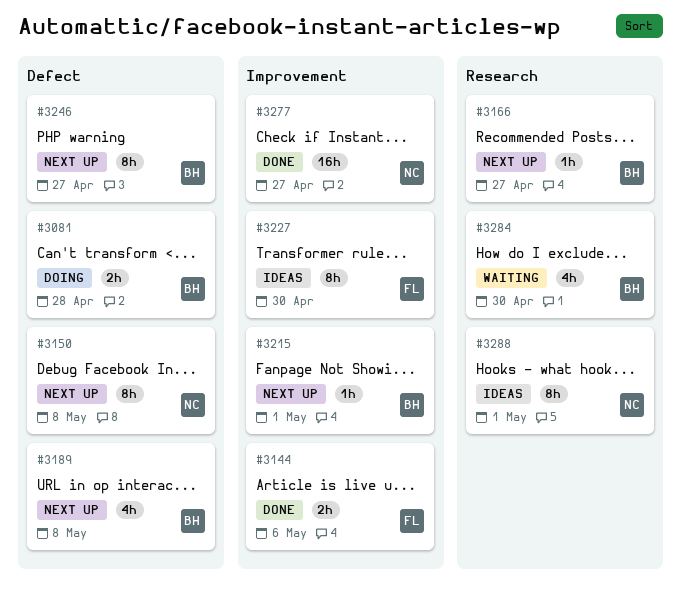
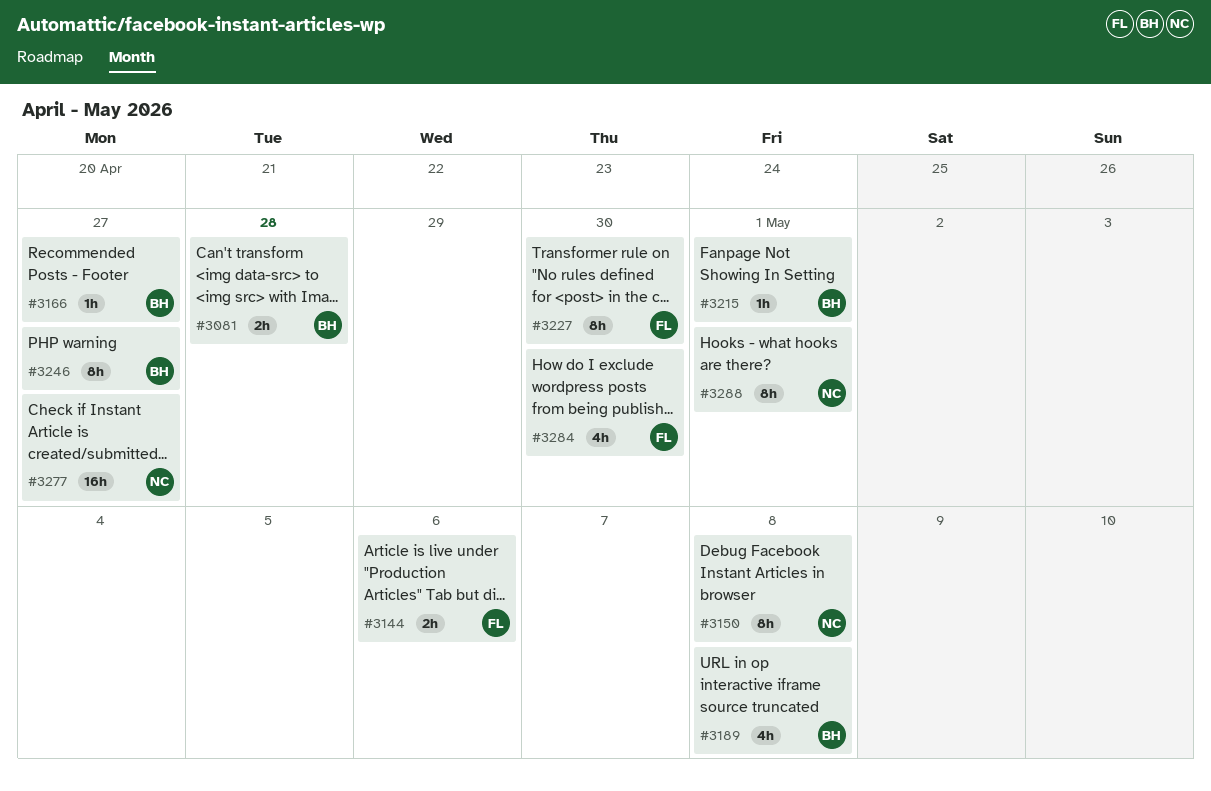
#3284, owner: BH -> FL

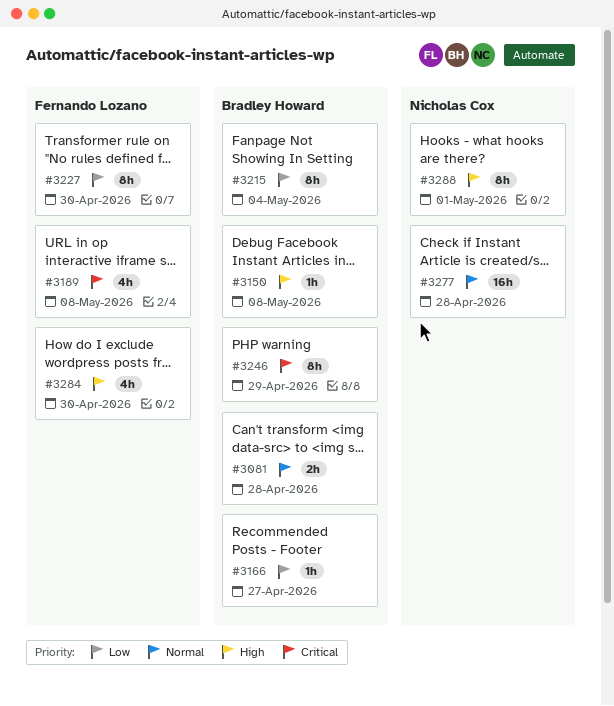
#3144: present -> none
#3150, owner: Nicholas Cox -> Bradley Howard
#3150, estimate: 8h -> 1h
#3189, owner: Bradley Howard -> Fernando Lozano
#3215, estimate: 1h -> 8h
#3215, due: May 1 -> May 4
#3246, due: Apr 27 -> Apr 29
#3277, due: Apr 27 -> Apr 28

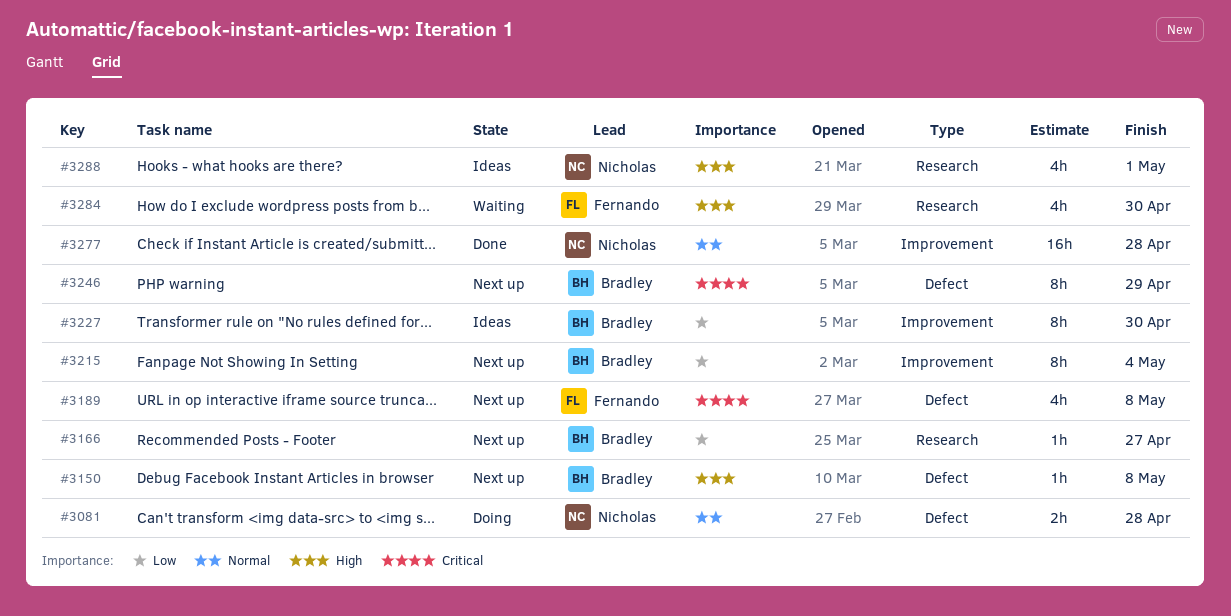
#3081, owner: Bradley Howard -> Nicholas Cox
#3227, owner: Fernando Lozano -> Bradley Howard
#3288, estimate: 8h -> 4h

